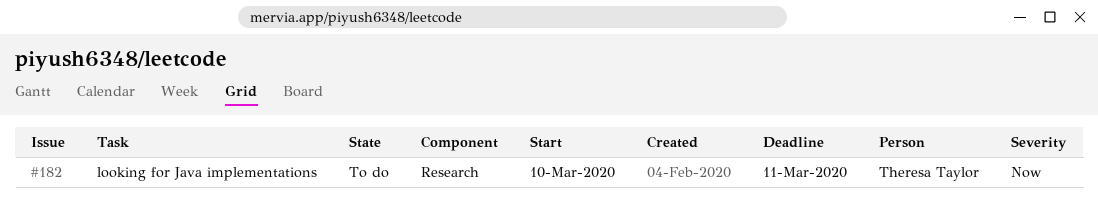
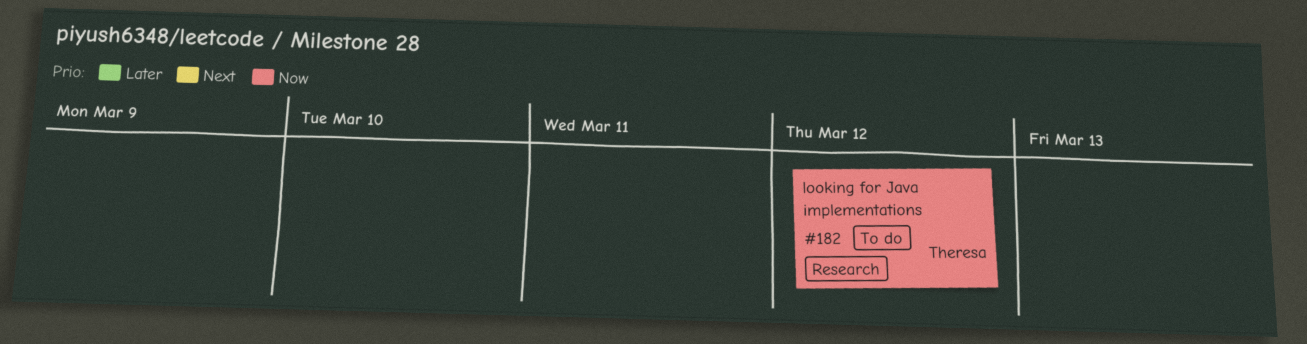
#182, due: Mar 11 -> Mar 12

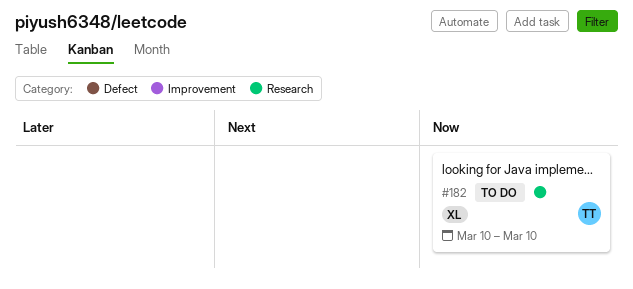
#182, due: Mar 12 -> Mar 10

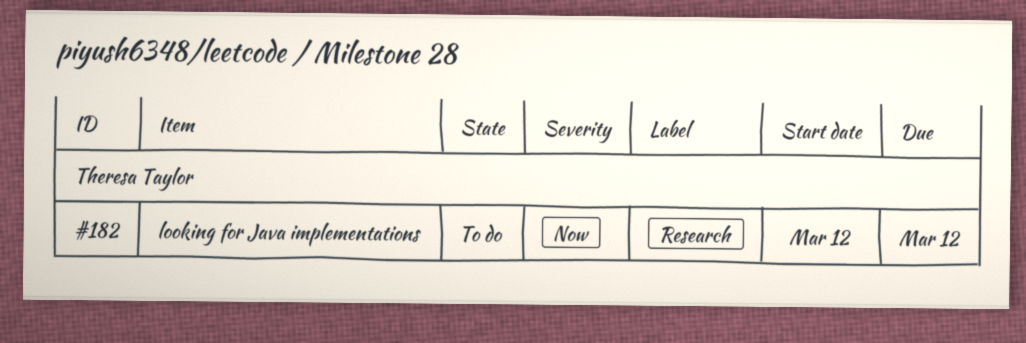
#182, start: Mar 10 -> Mar 12
#182, due: Mar 10 -> Mar 12

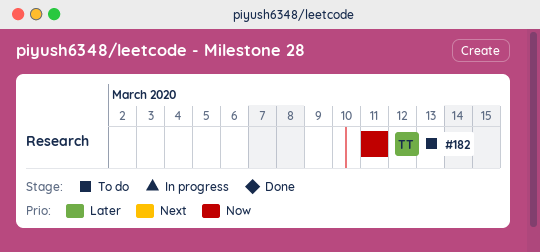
#182, start: Mar 12 -> Mar 11
#182, due: Mar 12 -> Mar 11

